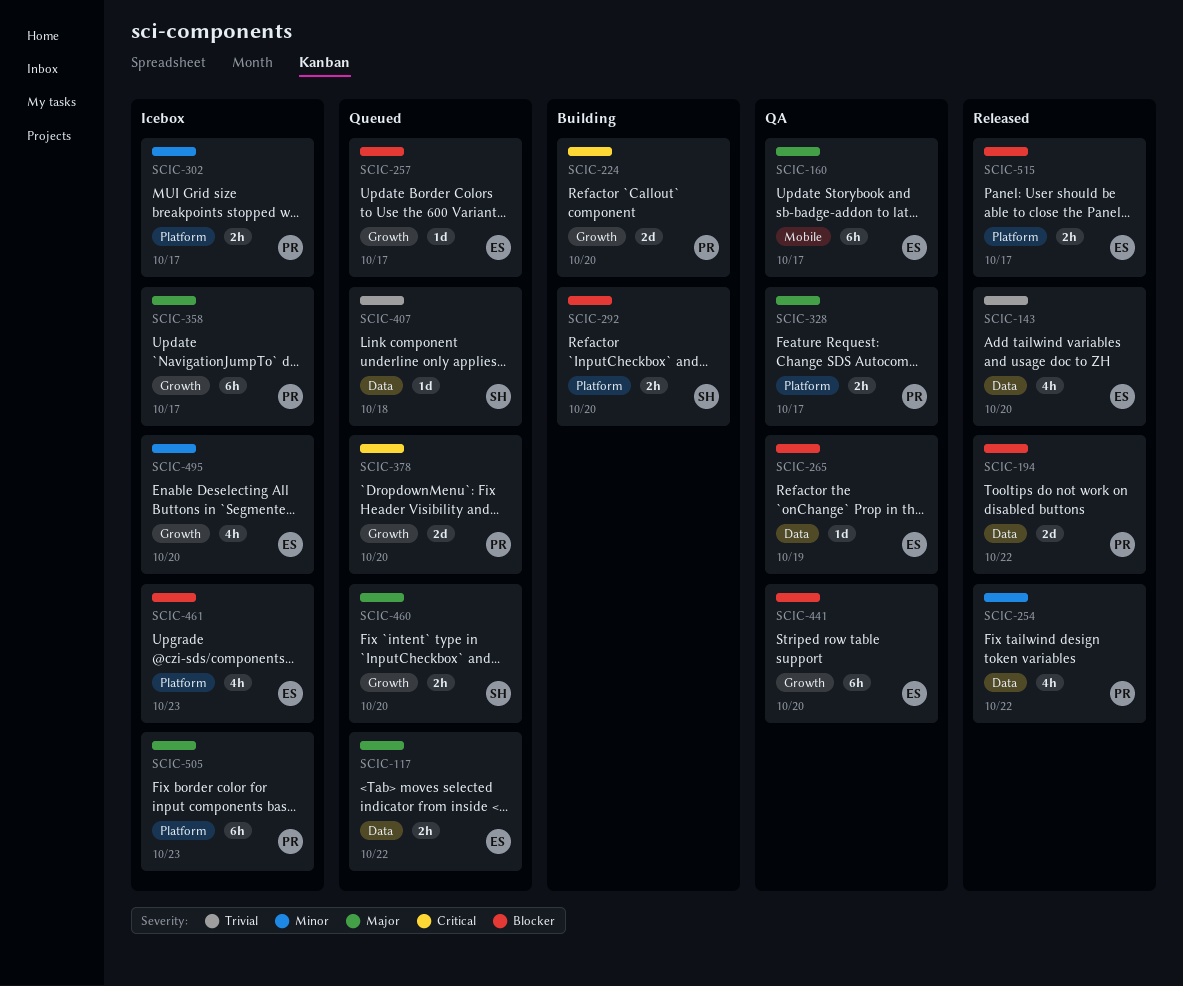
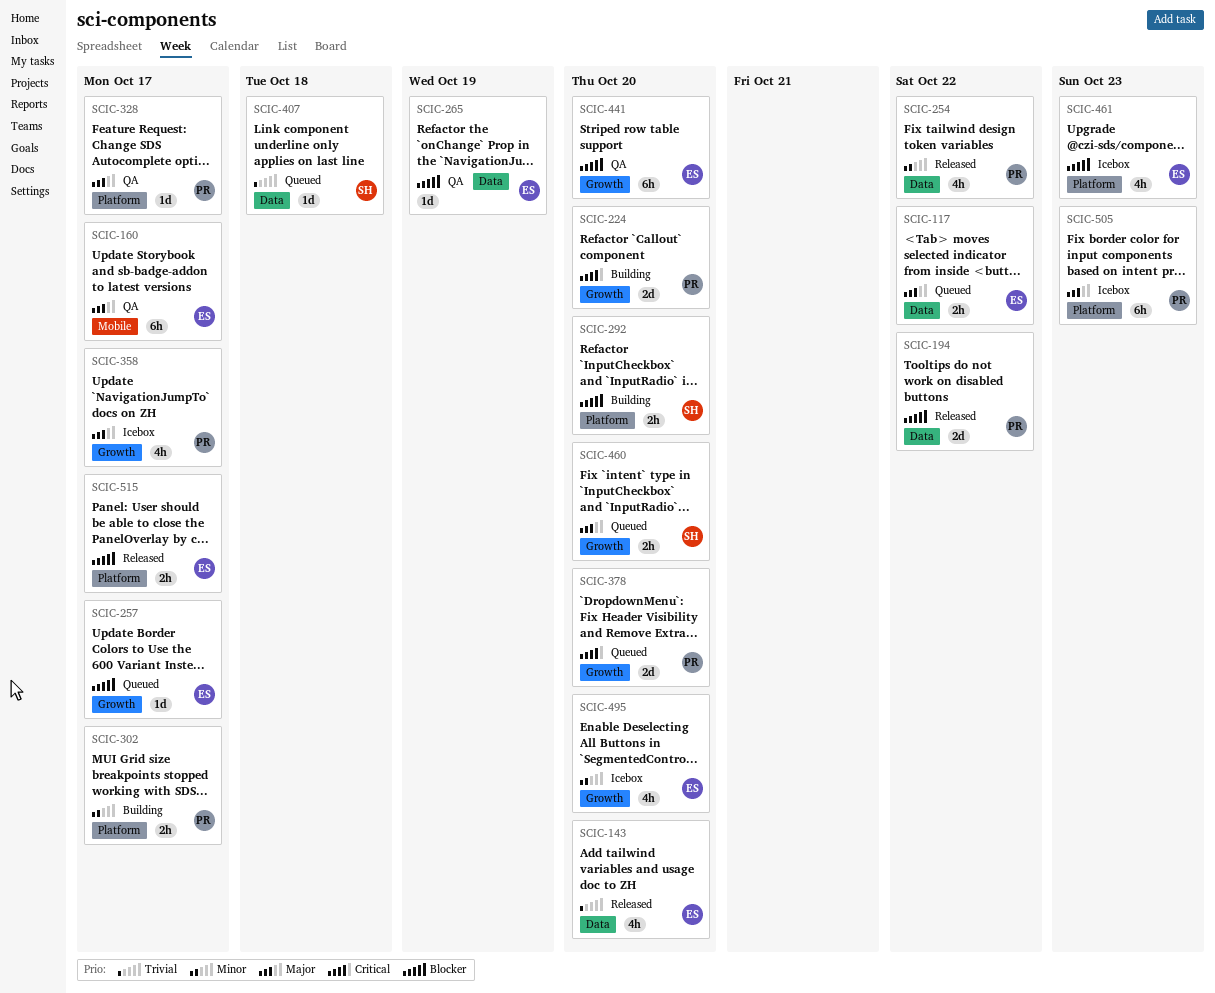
SCIC-302, status: Icebox -> Building
SCIC-328, estimate: 2h -> 1d
SCIC-358, estimate: 6h -> 4h

